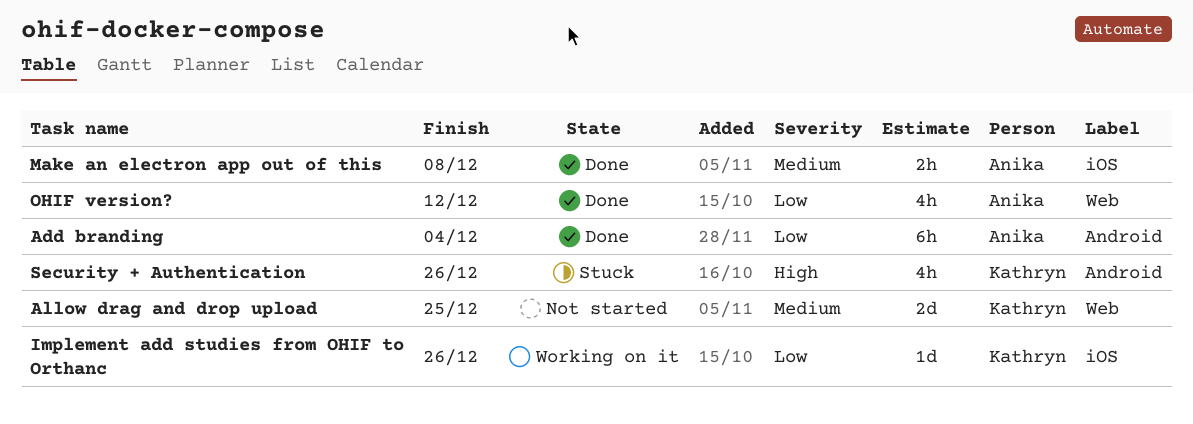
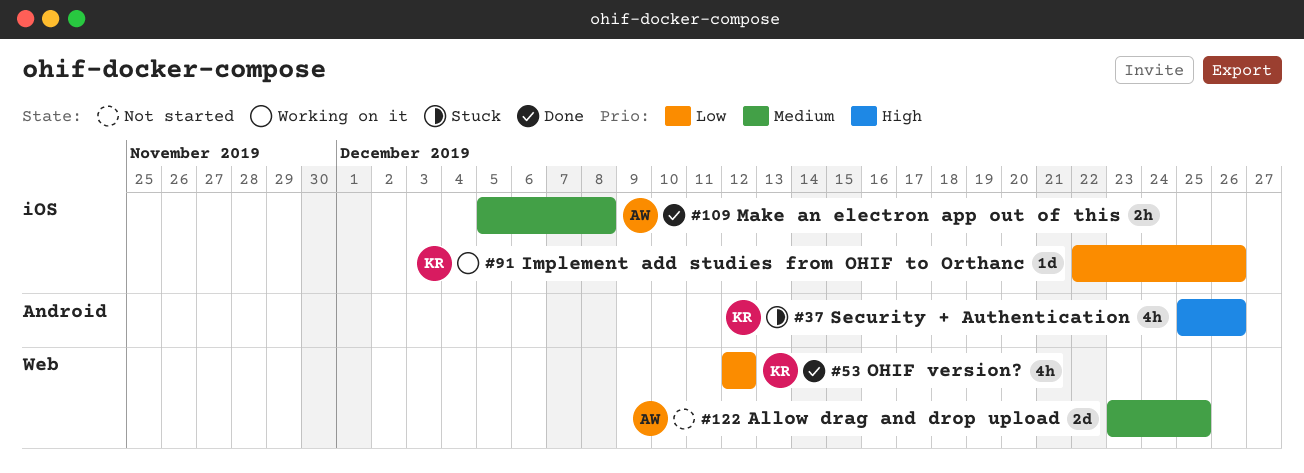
Add branding: present -> none
Allow drag and drop upload, owner: Kathryn -> Anika
OHIF version?, owner: Anika -> Kathryn

